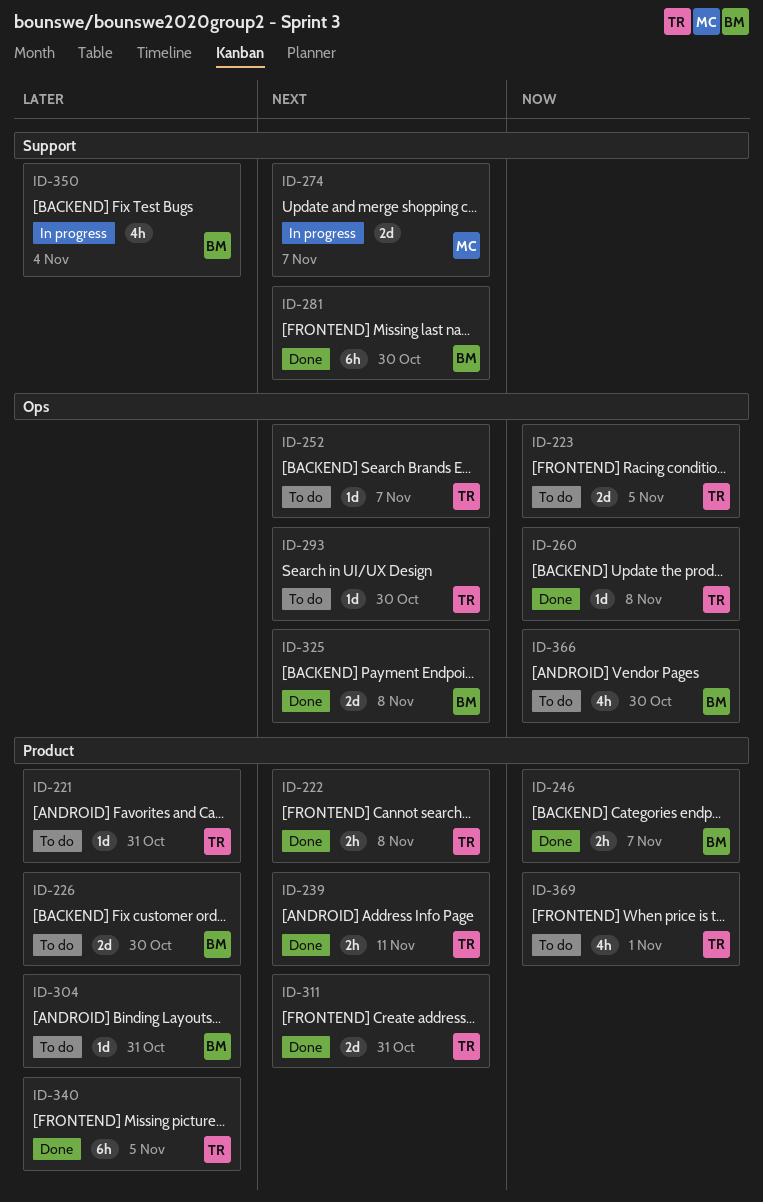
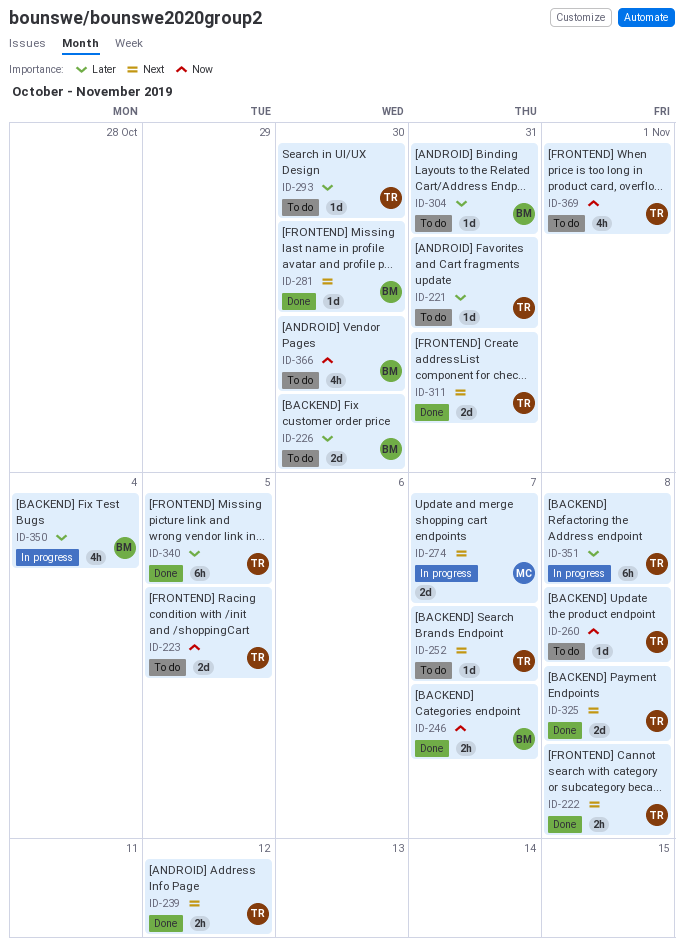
ID-239, due: Nov 11 -> Nov 12
ID-260, status: Done -> To do
ID-281, estimate: 6h -> 1d
ID-293, priority: Next -> Later
ID-325, owner: BM -> TR
ID-351: none -> present

